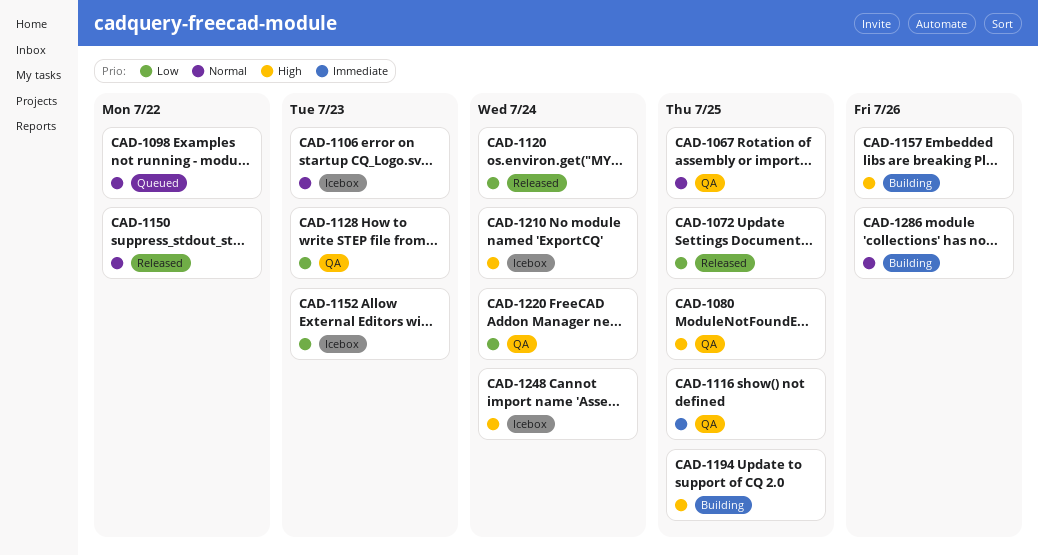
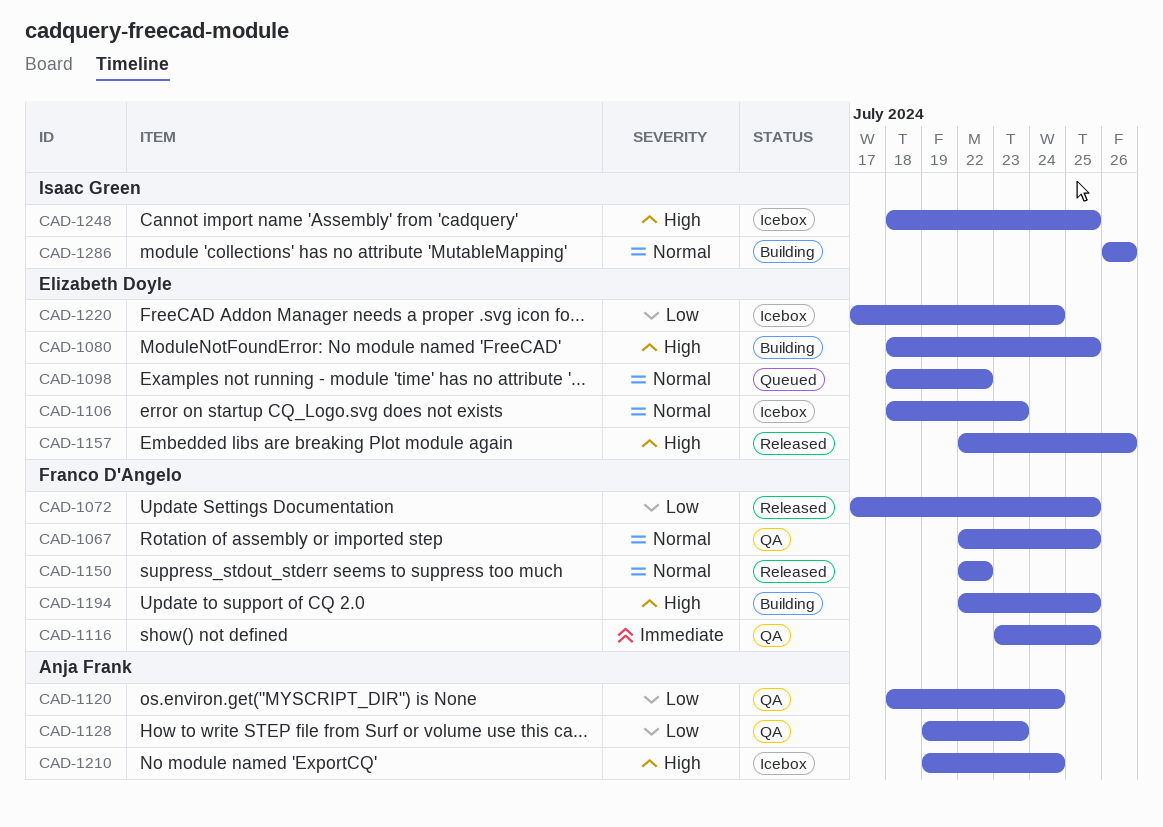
CAD-1080, status: QA -> Building
CAD-1120, status: Released -> QA
CAD-1152: present -> none
CAD-1157, status: Building -> Released
CAD-1220, status: QA -> Icebox
CAD-1248, due: Jul 24 -> Jul 25

